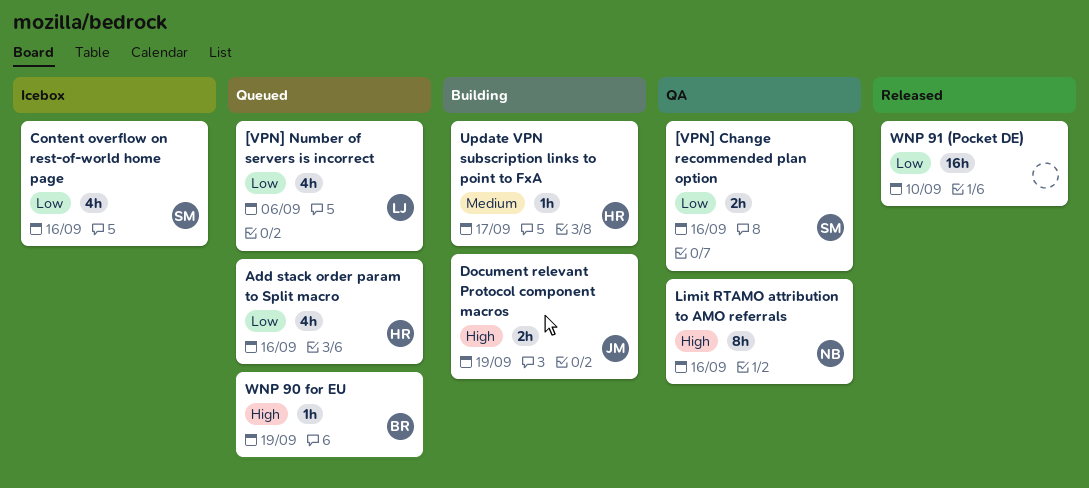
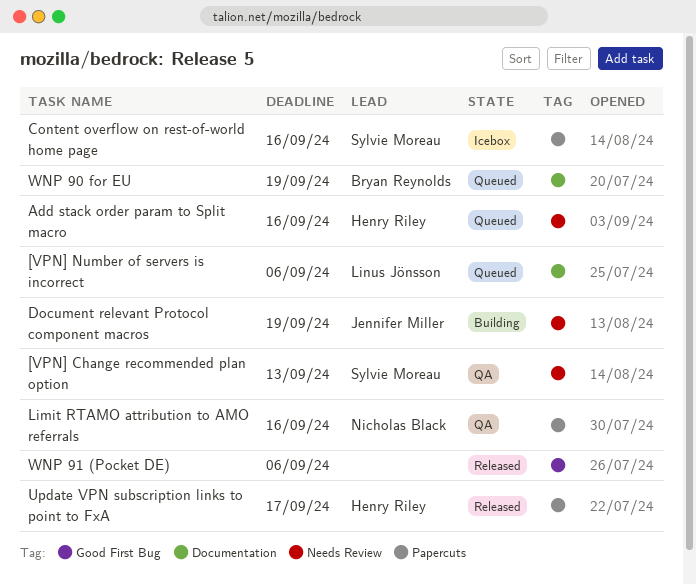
[VPN] Change recommended plan option, due: Sep 16 -> Sep 13
Update VPN subscription links to point to FxA, status: Building -> Released
WNP 91 (Pocket DE), due: Sep 10 -> Sep 6

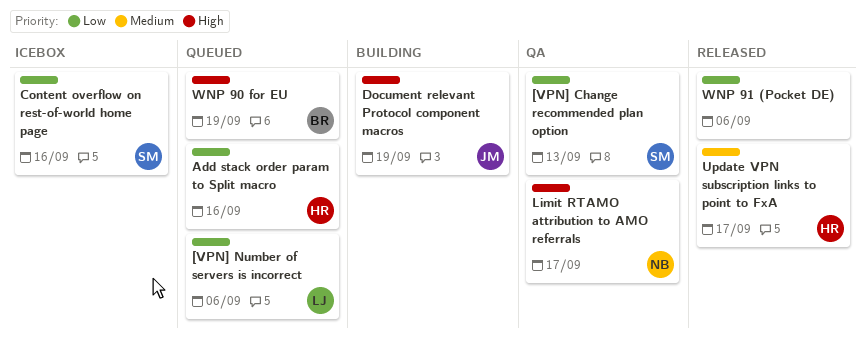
Limit RTAMO attribution to AMO referrals, due: Sep 16 -> Sep 17

